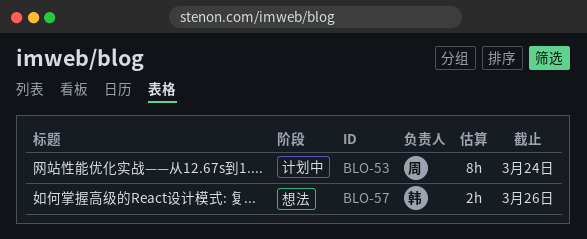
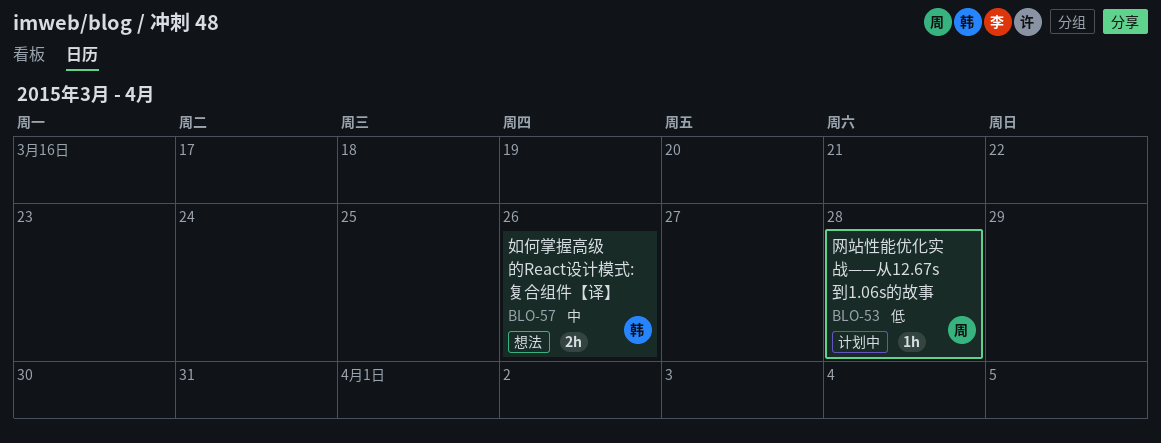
BLO-53, estimate: 8h -> 1h
BLO-53, due: Mar 24 -> Mar 28

